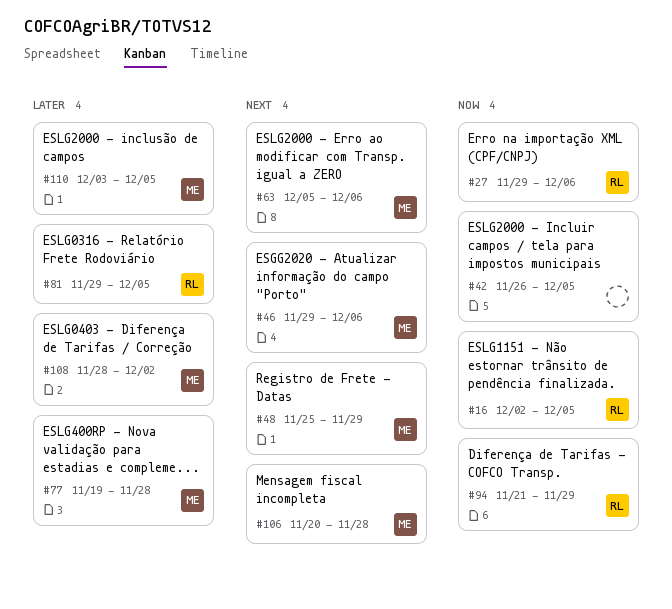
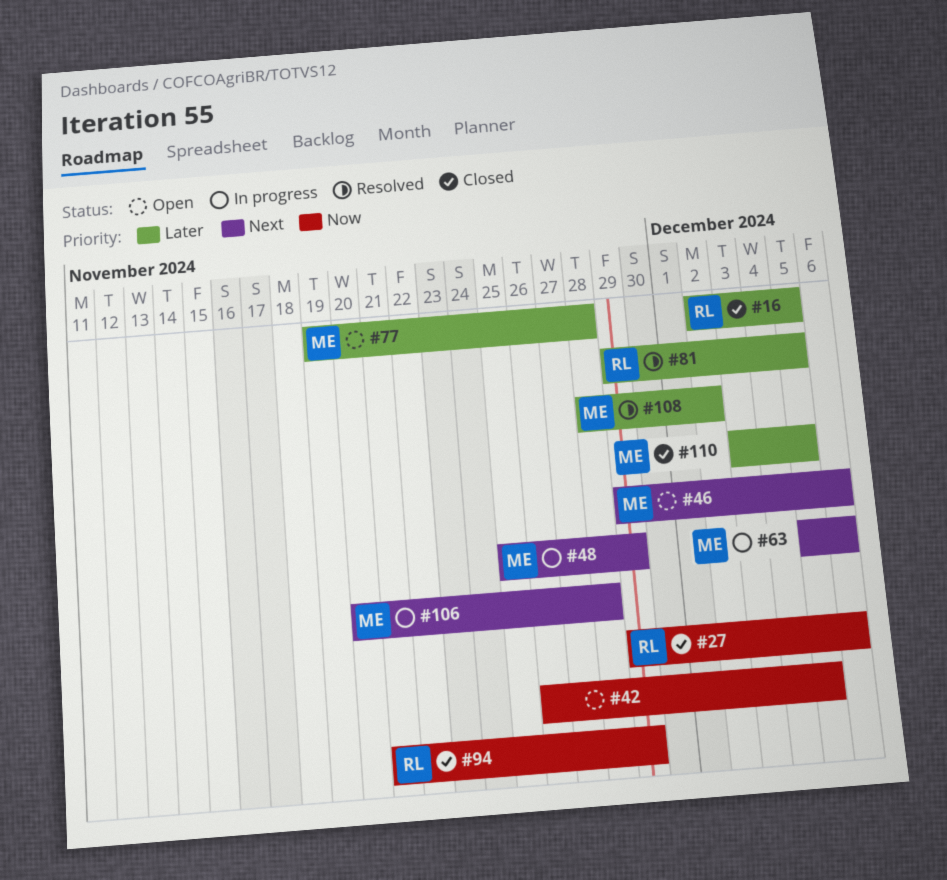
#16, priority: Now -> Later

